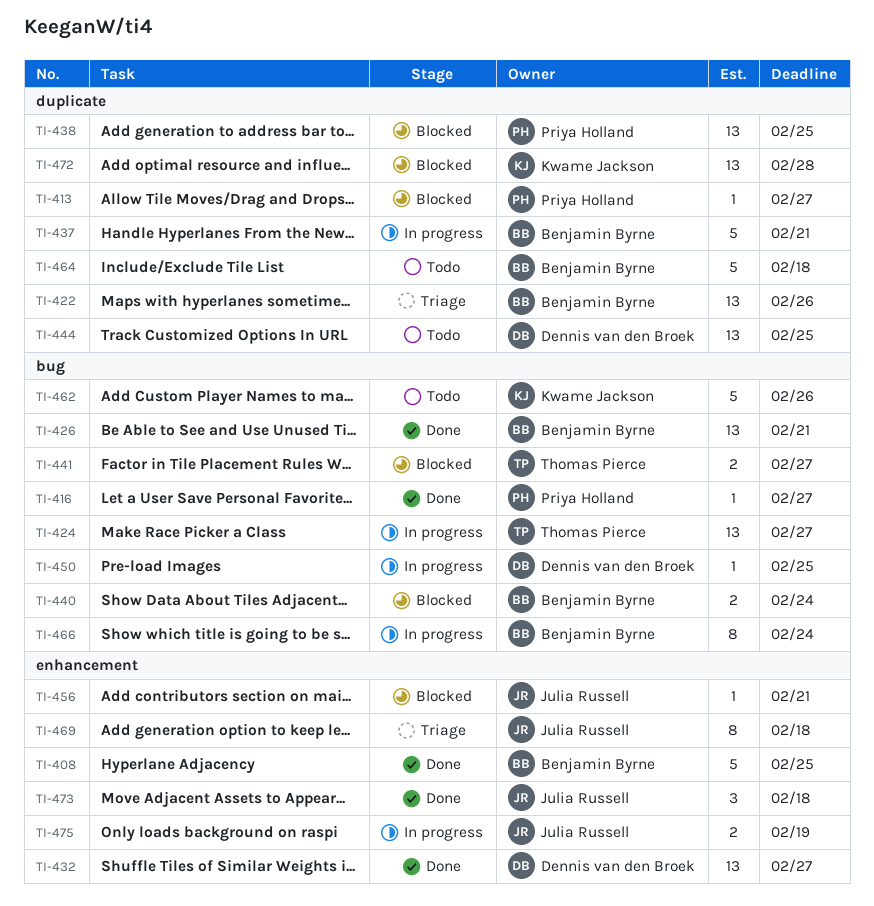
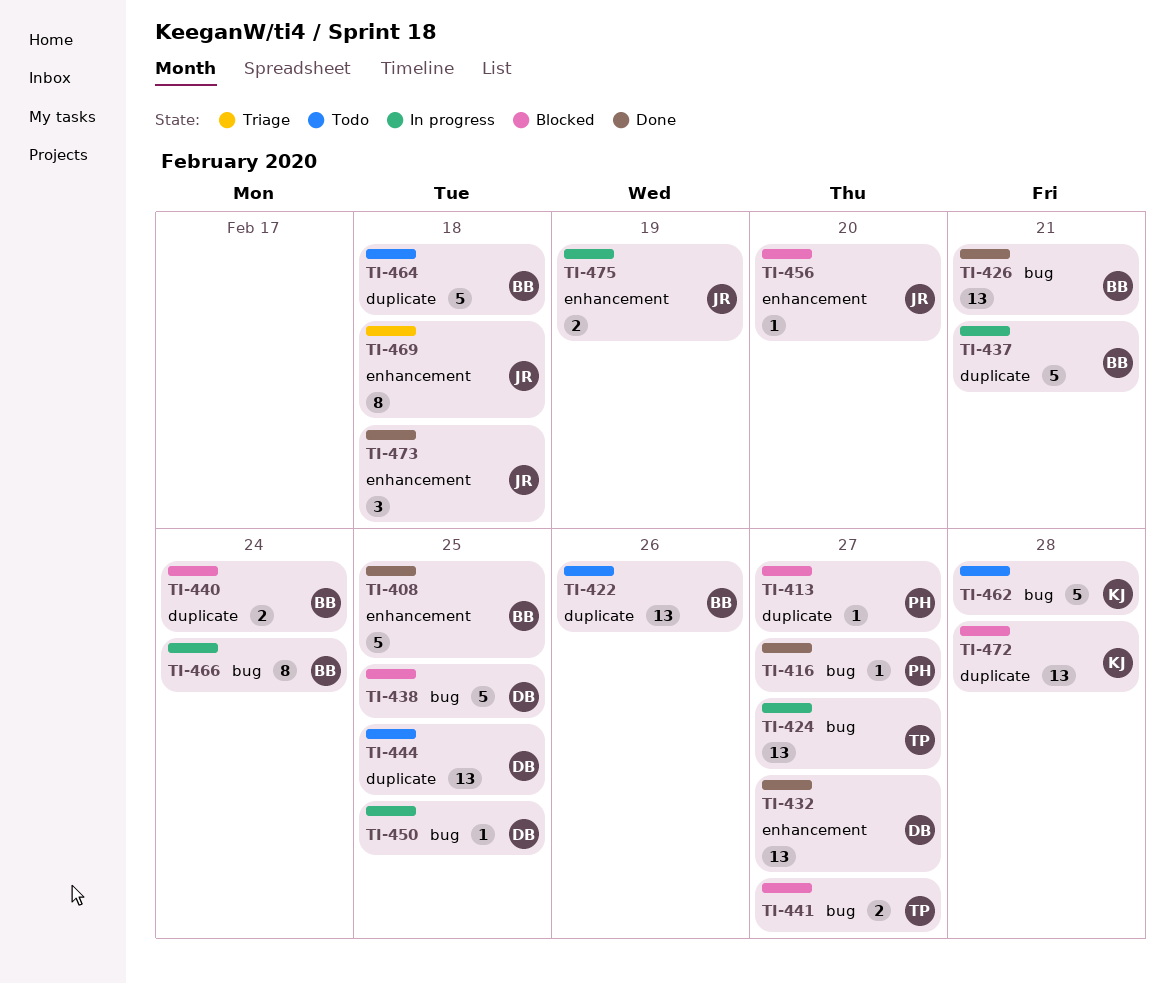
TI-422, status: Triage -> Todo
TI-438, owner: Priya Holland -> Dennis van den Broek
TI-438, label: duplicate -> bug
TI-438, estimate: 13 -> 5
TI-440, label: bug -> duplicate
TI-456, due: Feb 21 -> Feb 20
TI-462, due: Feb 26 -> Feb 28

